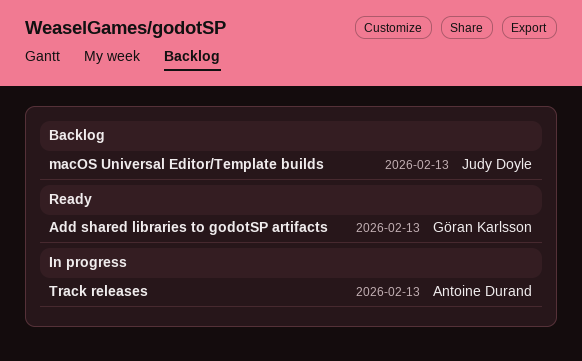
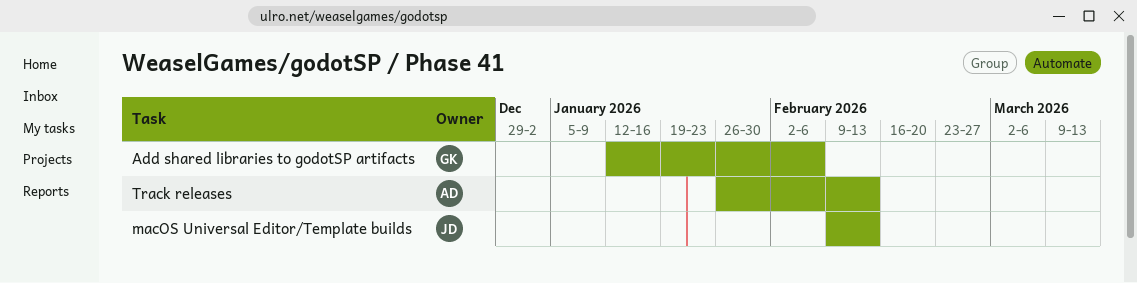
Add shared libraries to godotSP artifacts, due: Feb 13 -> Feb 6

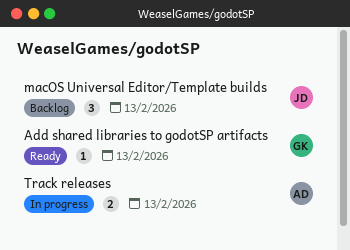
Add shared libraries to godotSP artifacts, due: Feb 6 -> Feb 13

